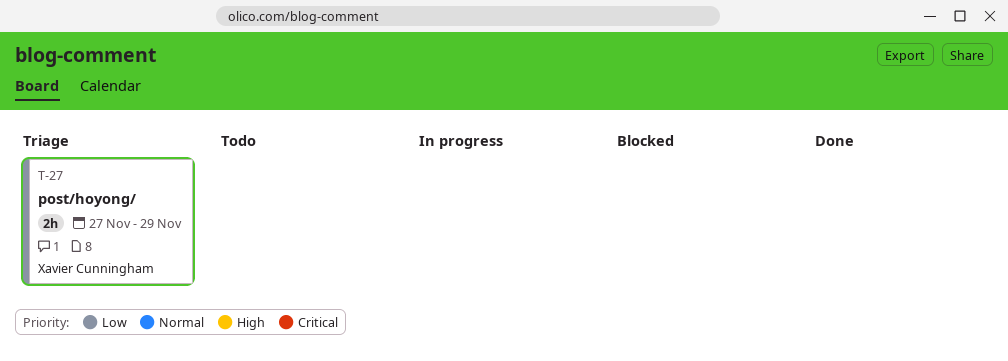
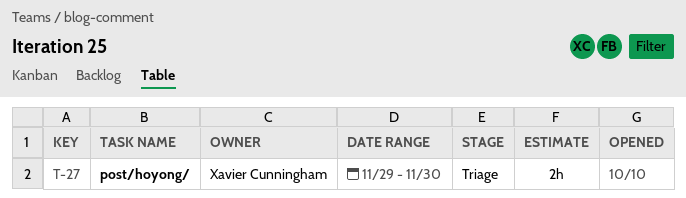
T-27, start: Nov 27 -> Nov 29
T-27, due: Nov 29 -> Nov 30

